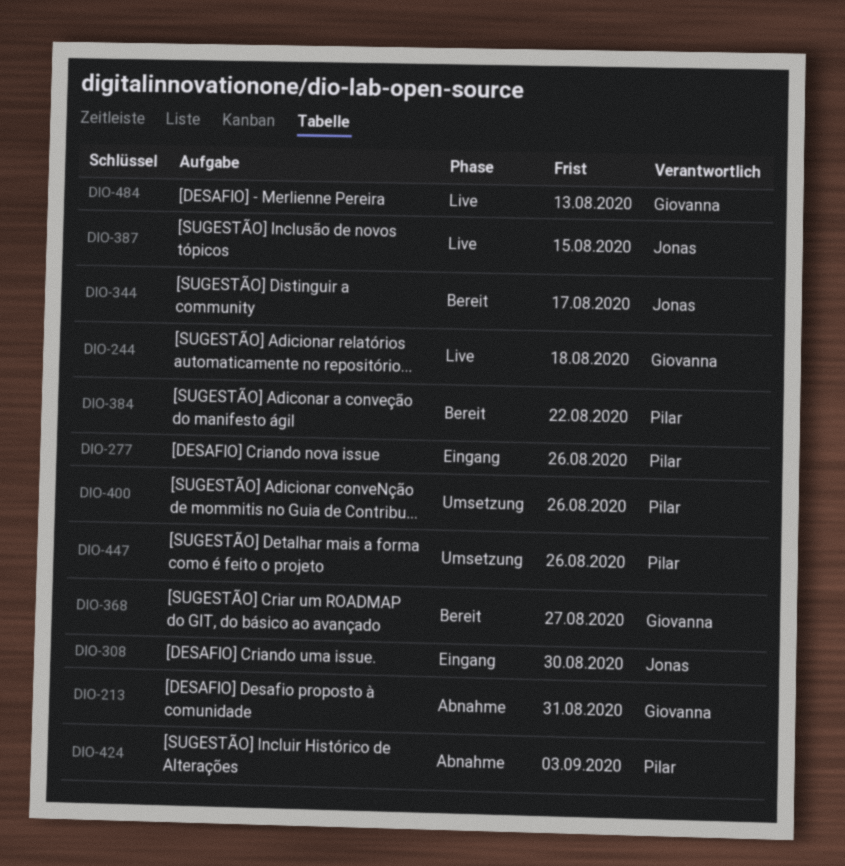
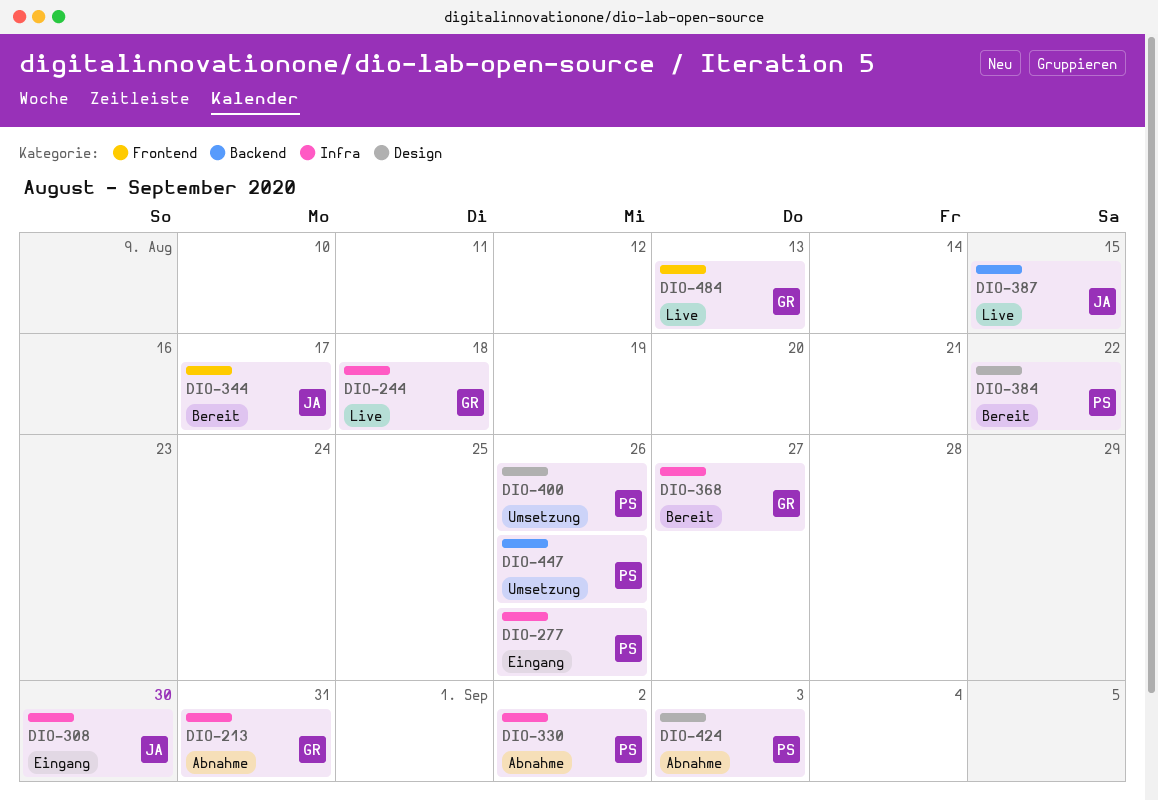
DIO-330: none -> present

